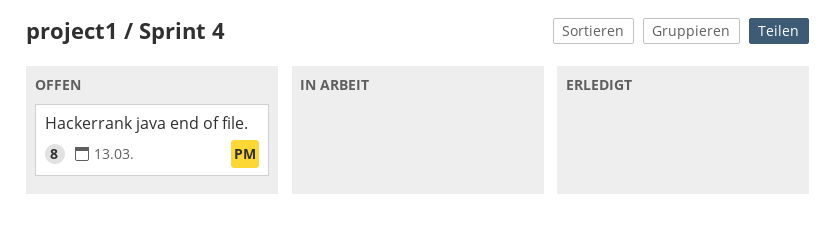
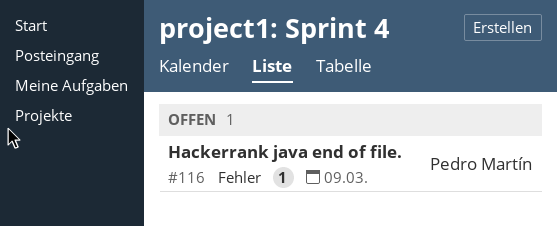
Hackerrank java end of file., estimate: 8 -> 1
Hackerrank java end of file., due: Mar 13 -> Mar 9

